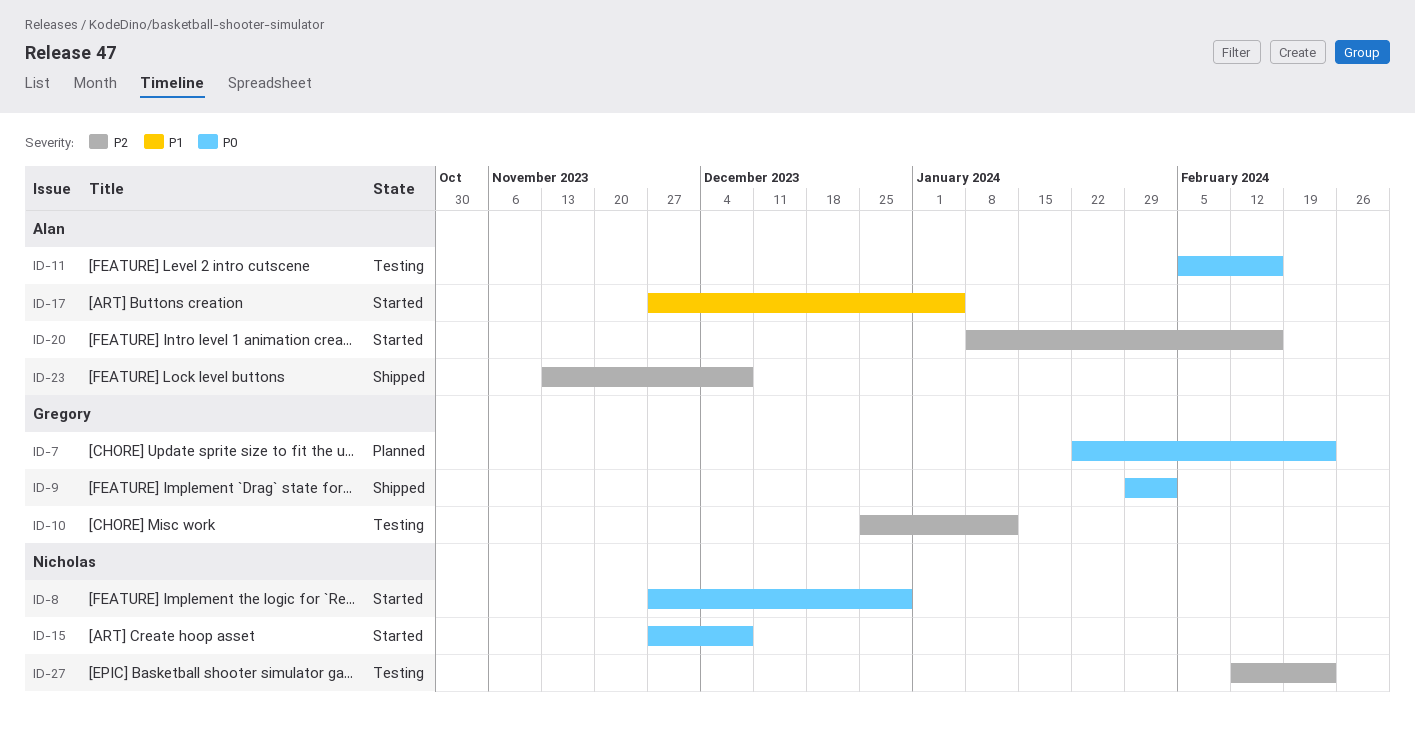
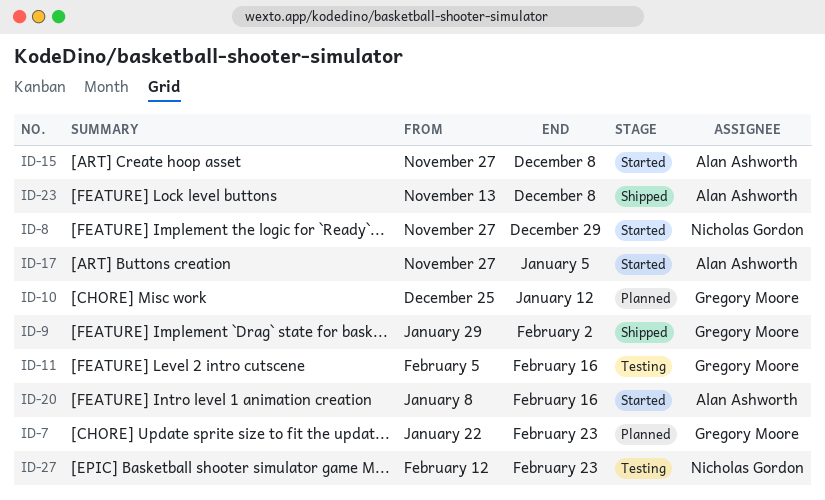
ID-10, status: Testing -> Planned
ID-11, owner: Alan Ashworth -> Gregory Moore
ID-15, owner: Nicholas Gordon -> Alan Ashworth

